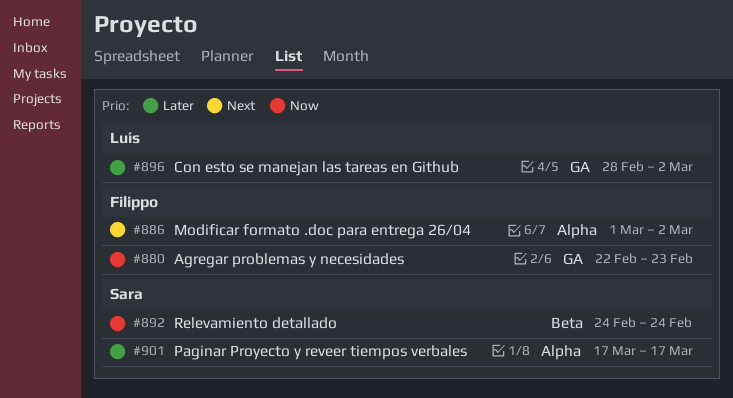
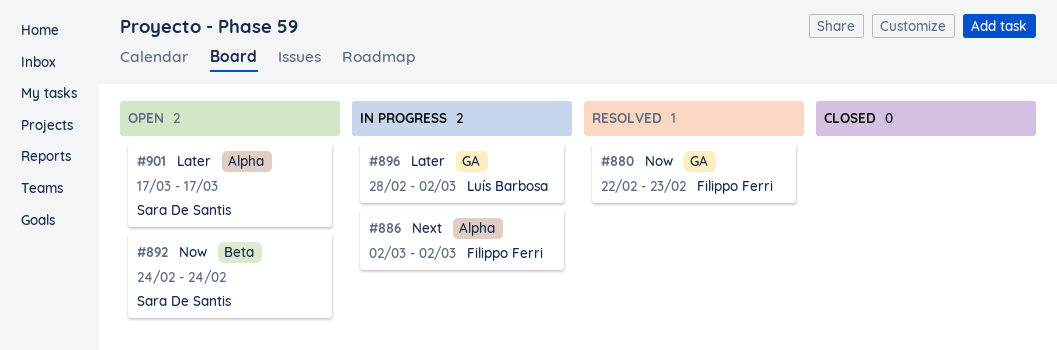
#886, start: Mar 1 -> Mar 2

